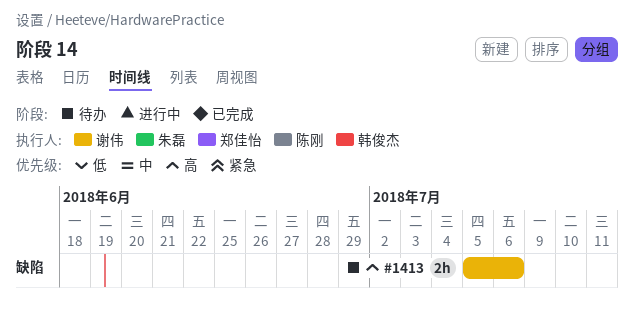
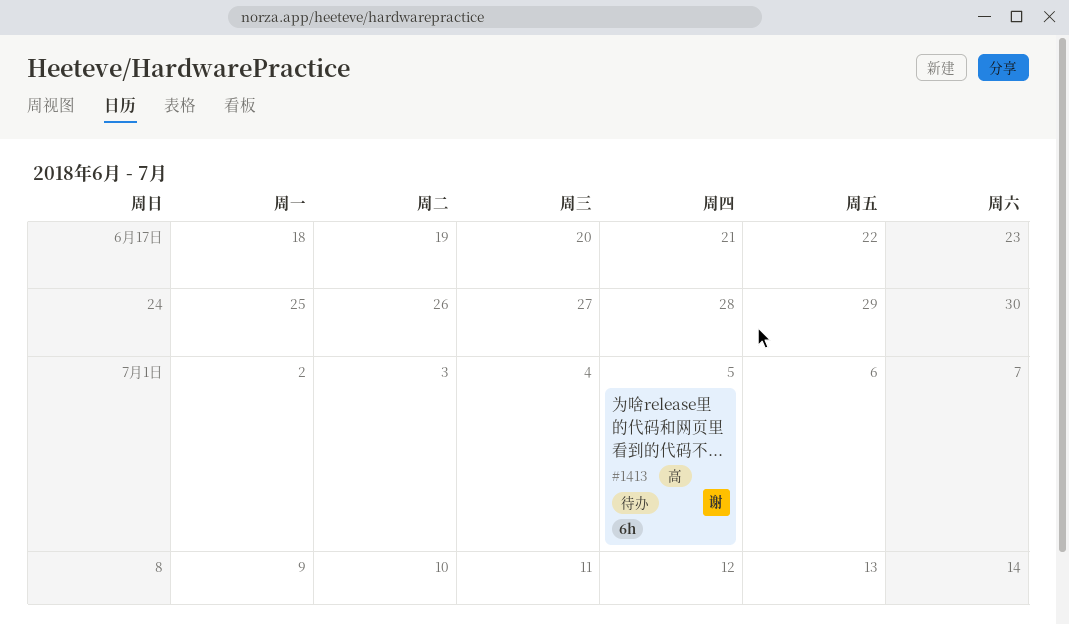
#1413, estimate: 2h -> 6h
#1413, due: Jul 6 -> Jul 5

